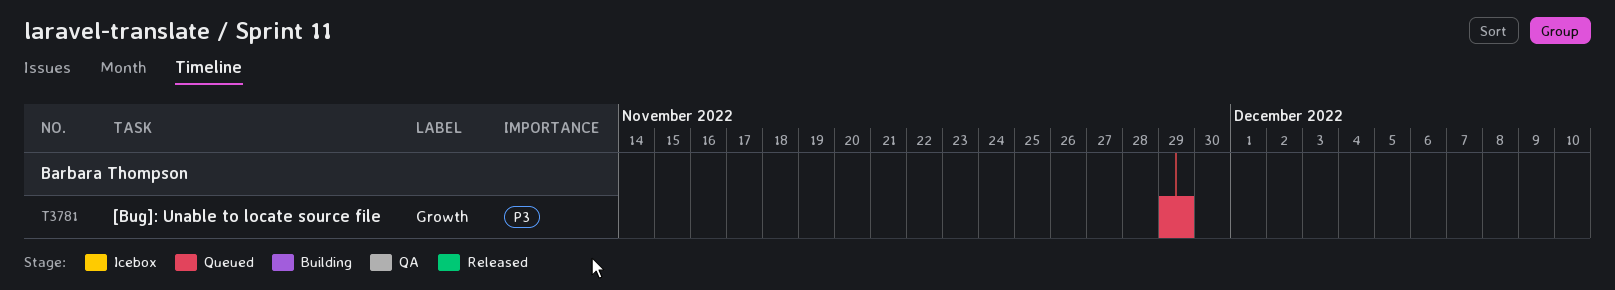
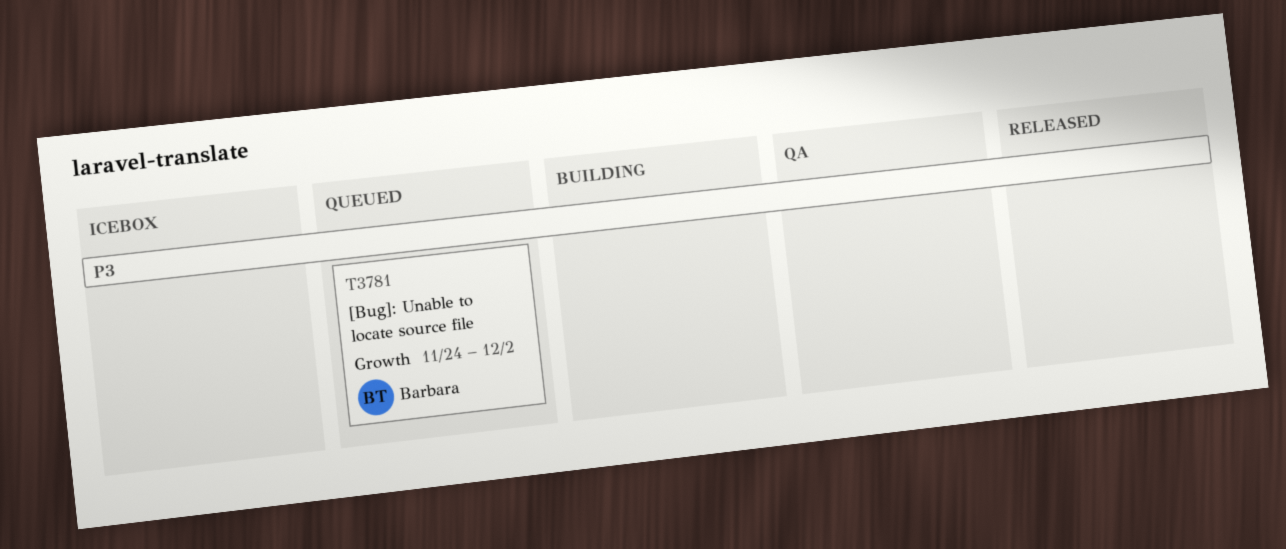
T3781, start: Nov 29 -> Nov 24
T3781, due: Nov 29 -> Dec 2

